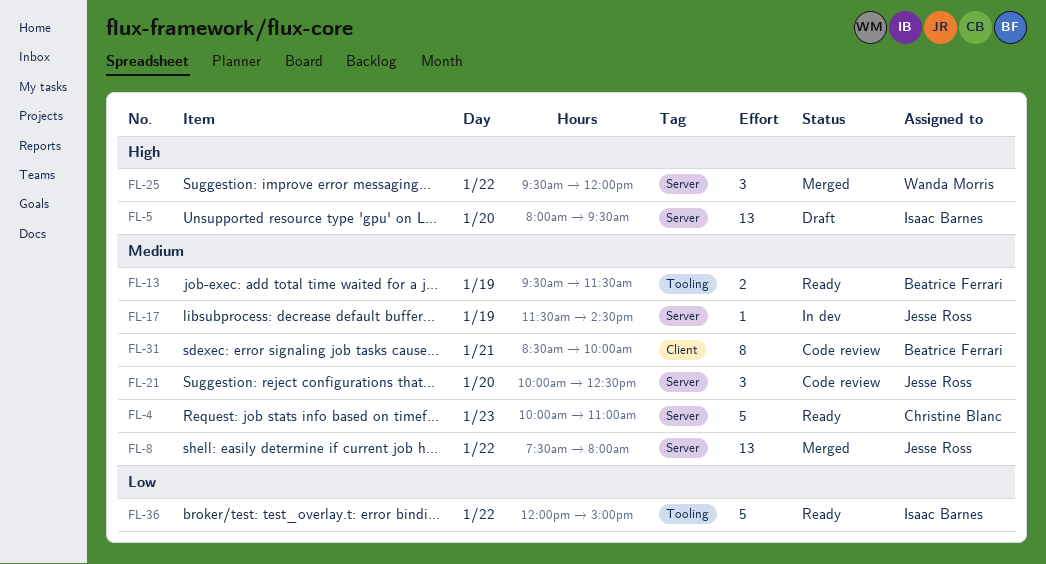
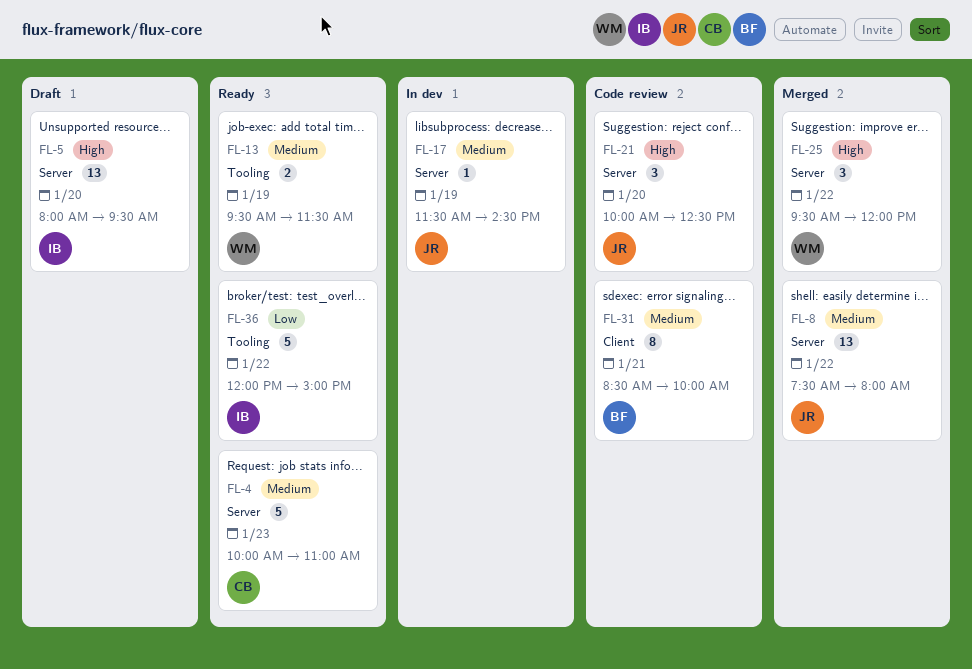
FL-13, owner: Beatrice Ferrari -> Wanda Morris
FL-21, priority: Medium -> High

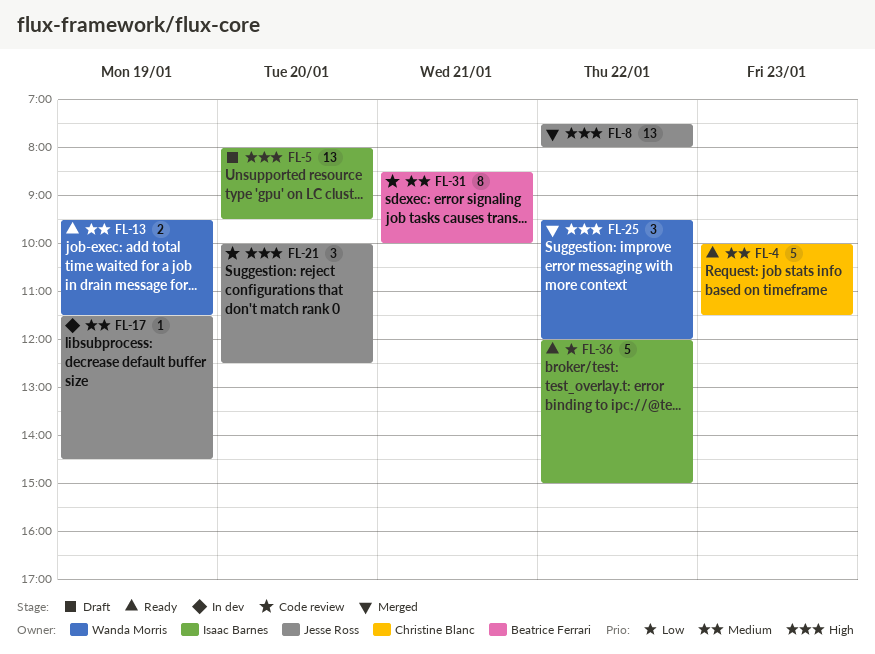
FL-4, ends: 11:00 -> 11:30
FL-8, priority: Medium -> High

